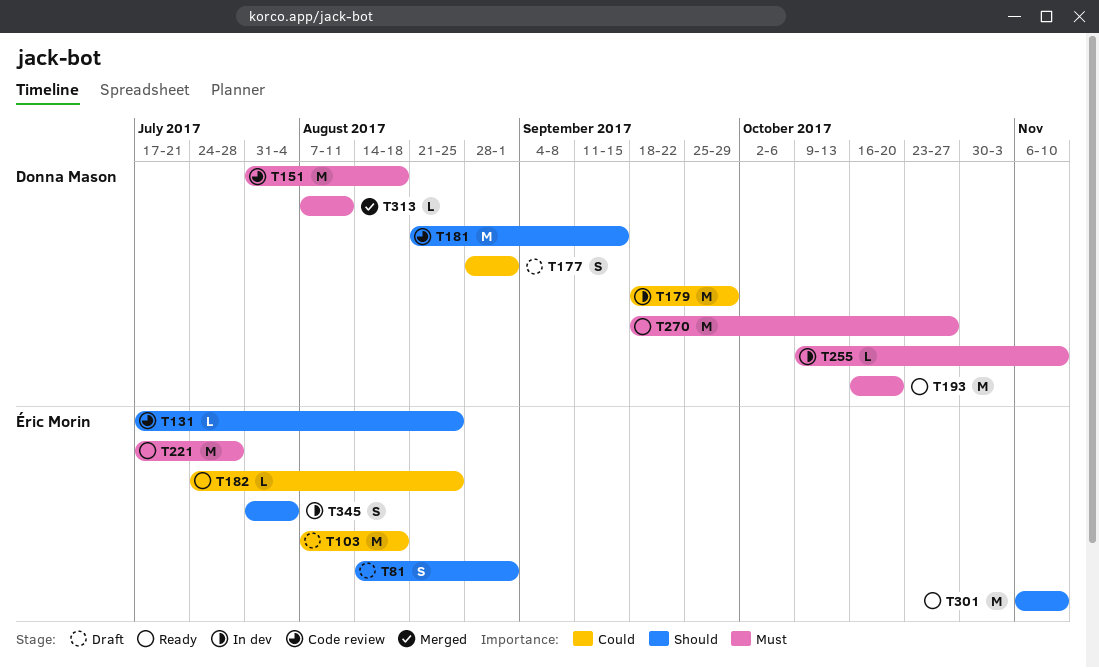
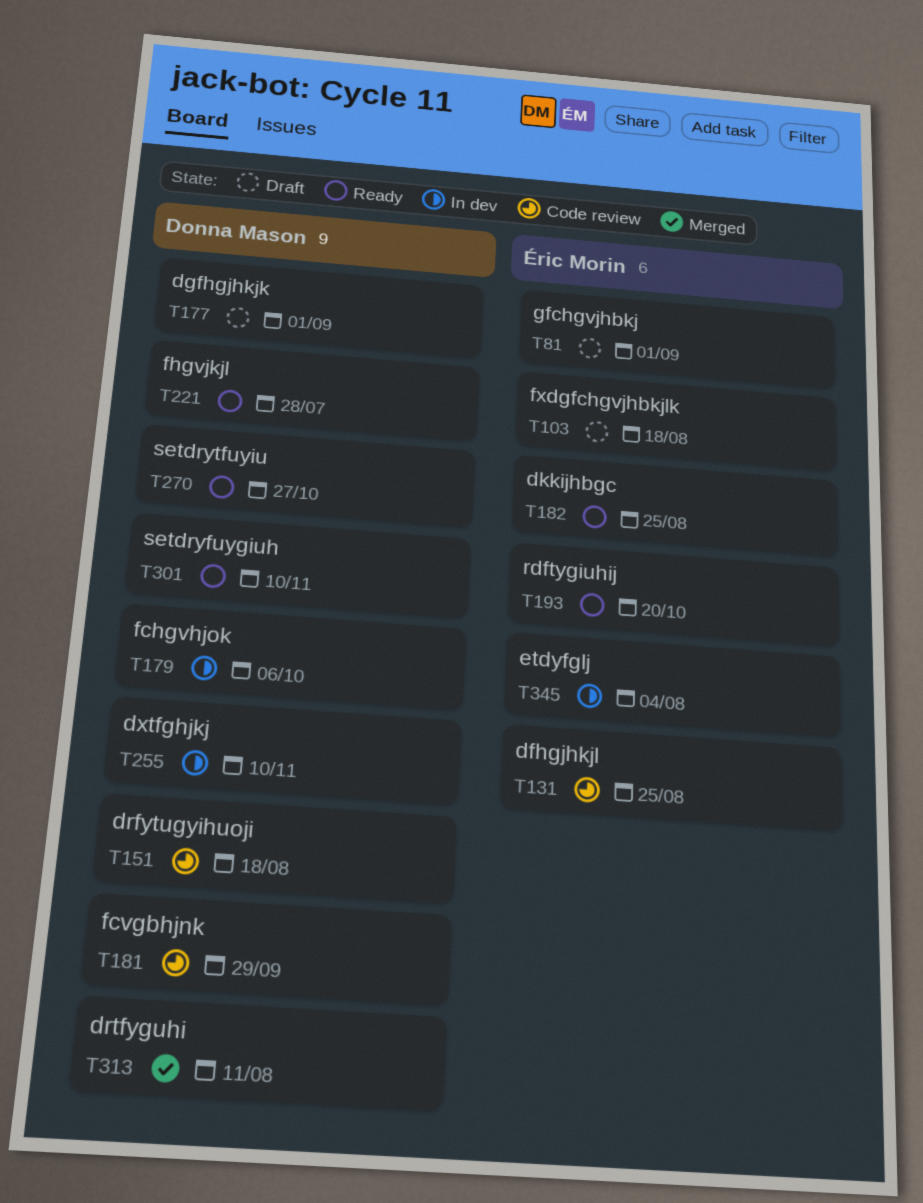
T179, due: Sep 29 -> Oct 6
T181, due: Sep 15 -> Sep 29
T193, owner: Donna Mason -> Éric Morin
T221, owner: Éric Morin -> Donna Mason
T301, owner: Éric Morin -> Donna Mason

